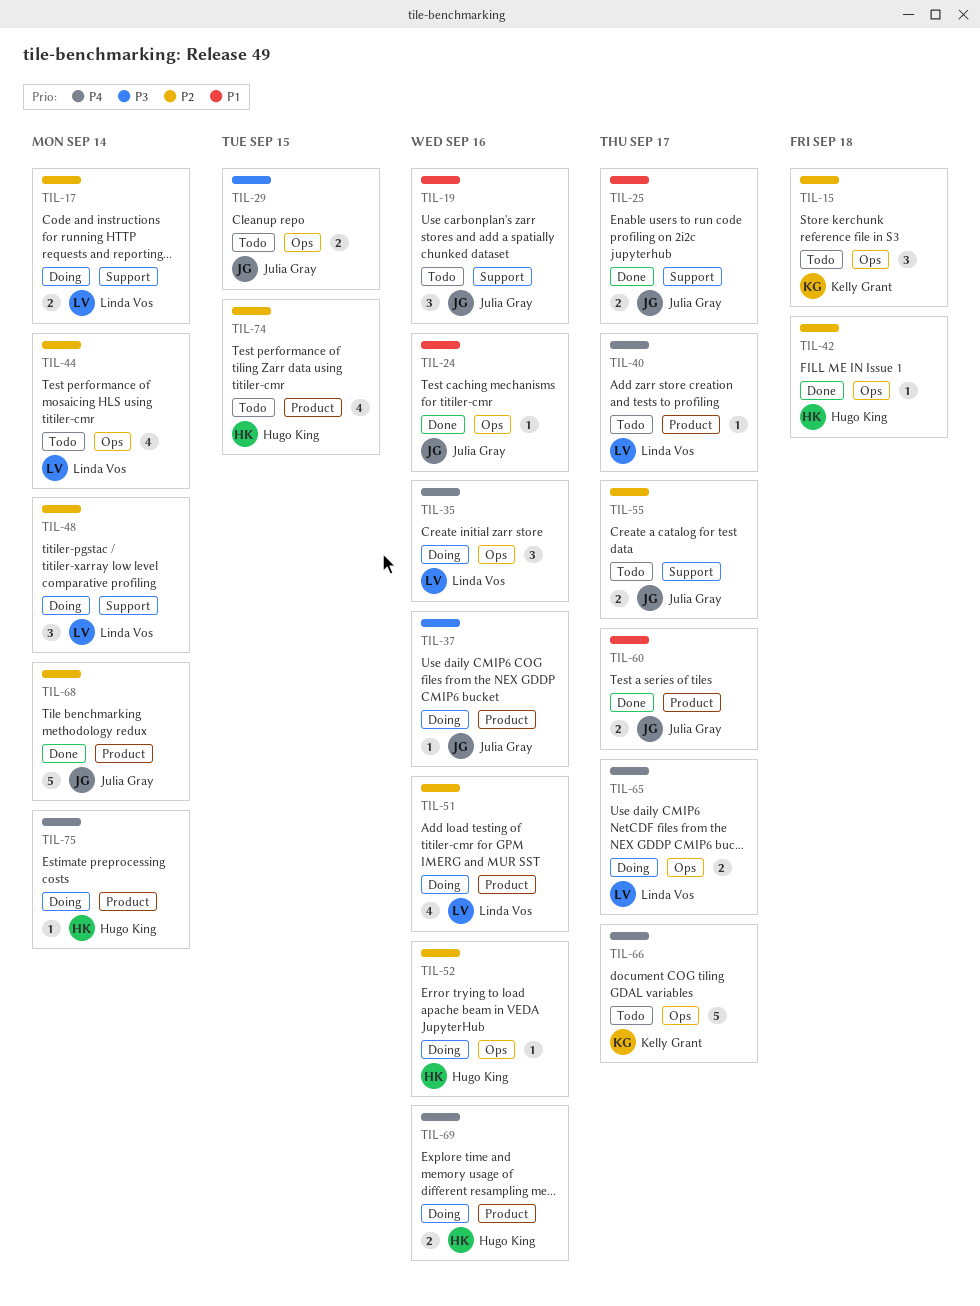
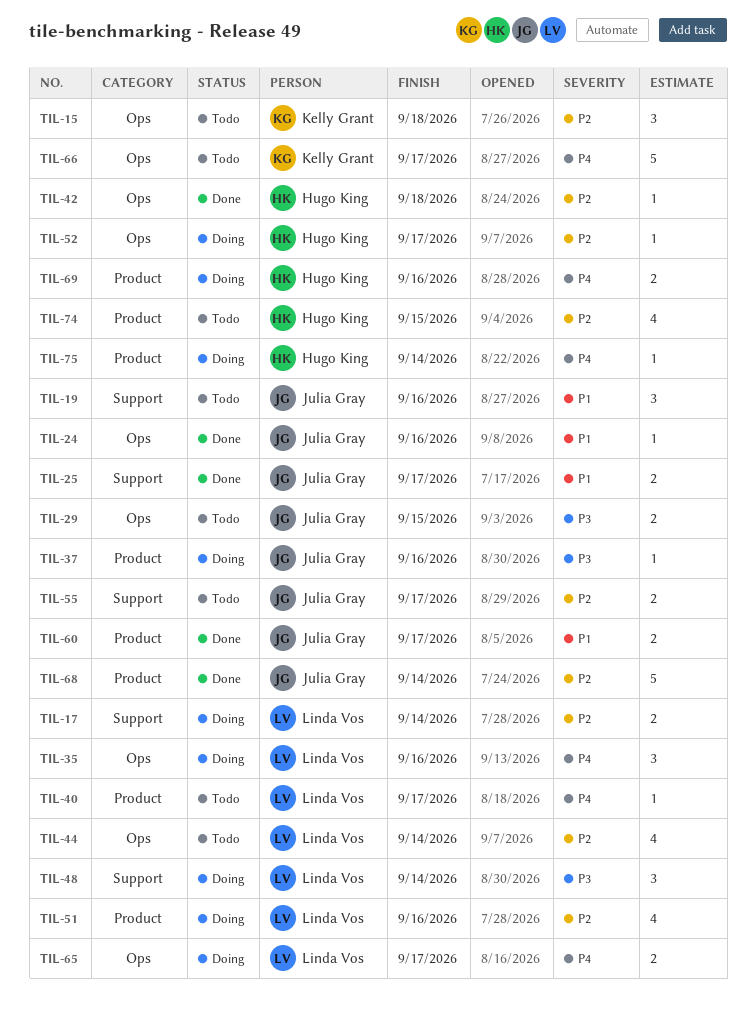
TIL-48, priority: P2 -> P3
TIL-52, due: Sep 16 -> Sep 17

